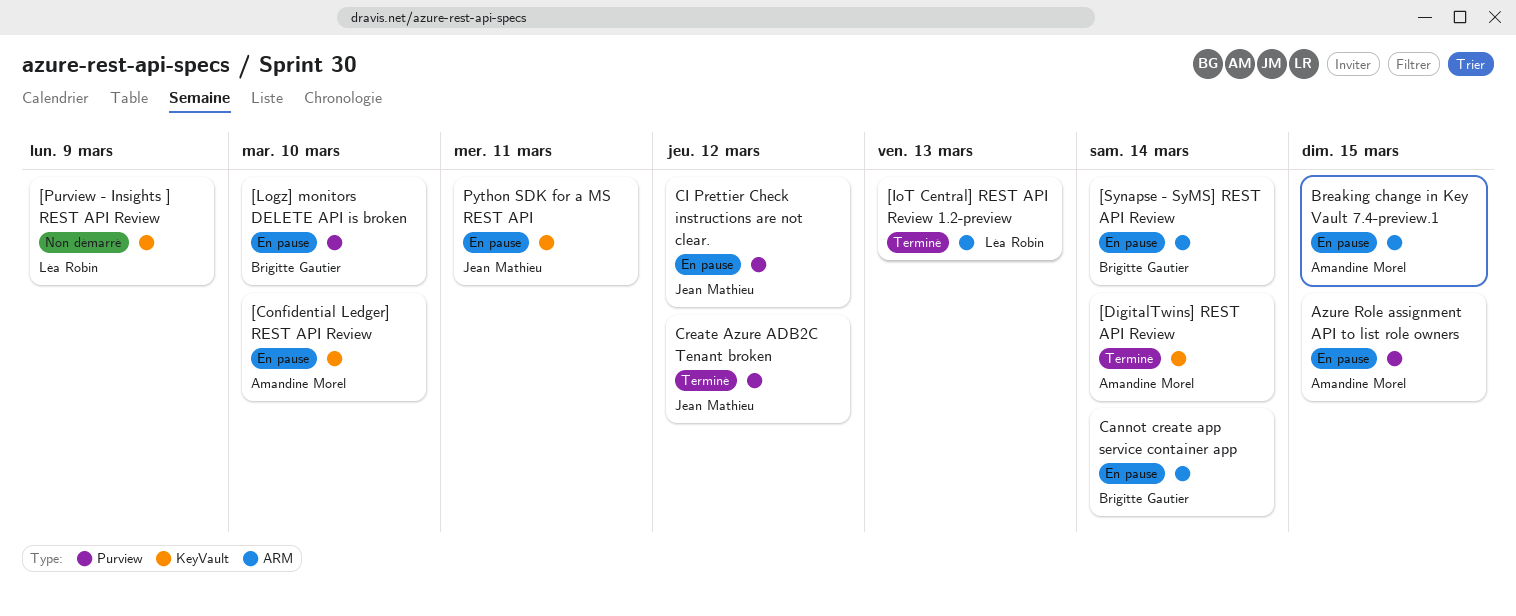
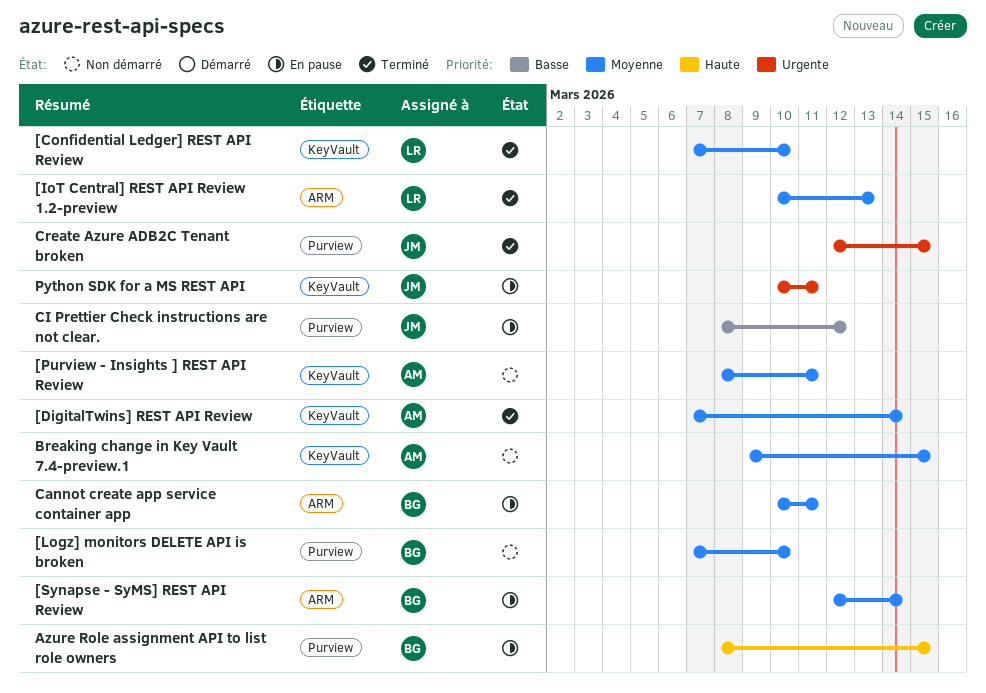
[Confidential Ledger] REST API Review, status: En pause -> Terminé
[Confidential Ledger] REST API Review, owner: Amandine Morel -> Léa Robin
[Logz] monitors DELETE API is broken, status: En pause -> Non démarré
[Purview - Insights ] REST API Review, owner: Léa Robin -> Amandine Morel
[Purview - Insights ] REST API Review, due: Mar 9 -> Mar 11
Azure Role assignment API to list role owners, owner: Amandine Morel -> Brigitte Gautier
Breaking change in Key Vault 7.4-preview.1, status: En pause -> Non démarré
Breaking change in Key Vault 7.4-preview.1, label: ARM -> KeyVault
Cannot create app service container app, due: Mar 14 -> Mar 11
Create Azure ADB2C Tenant broken, due: Mar 12 -> Mar 15

